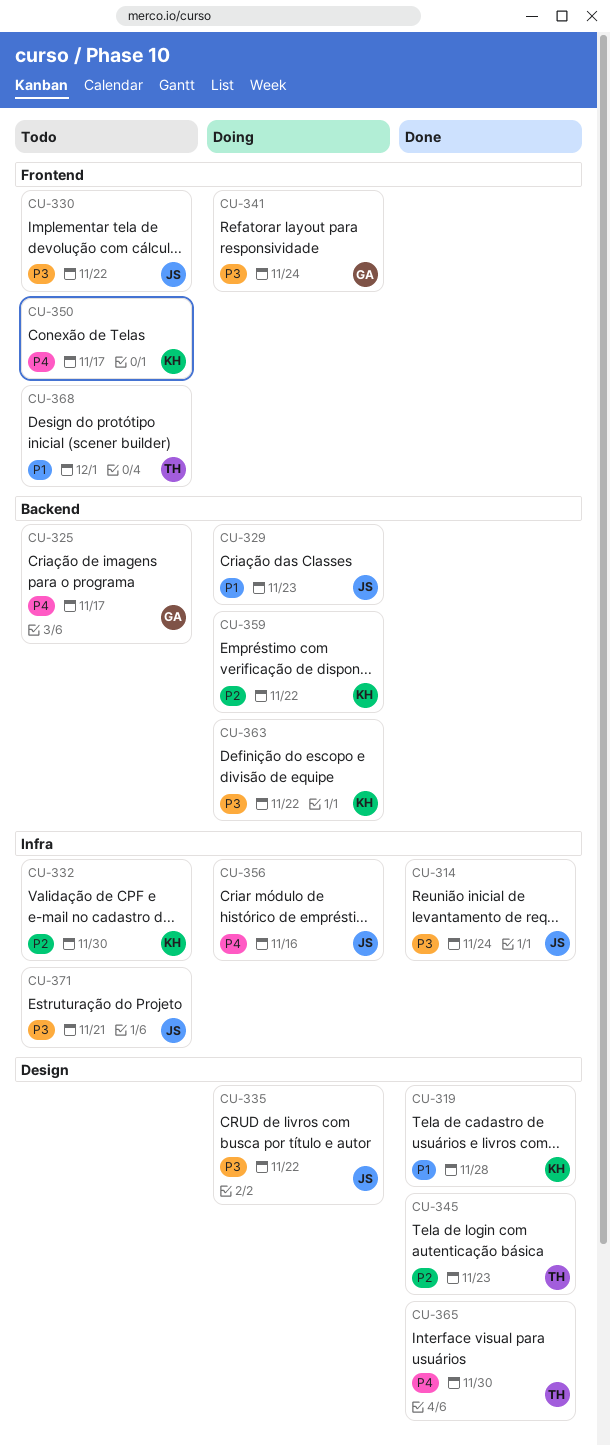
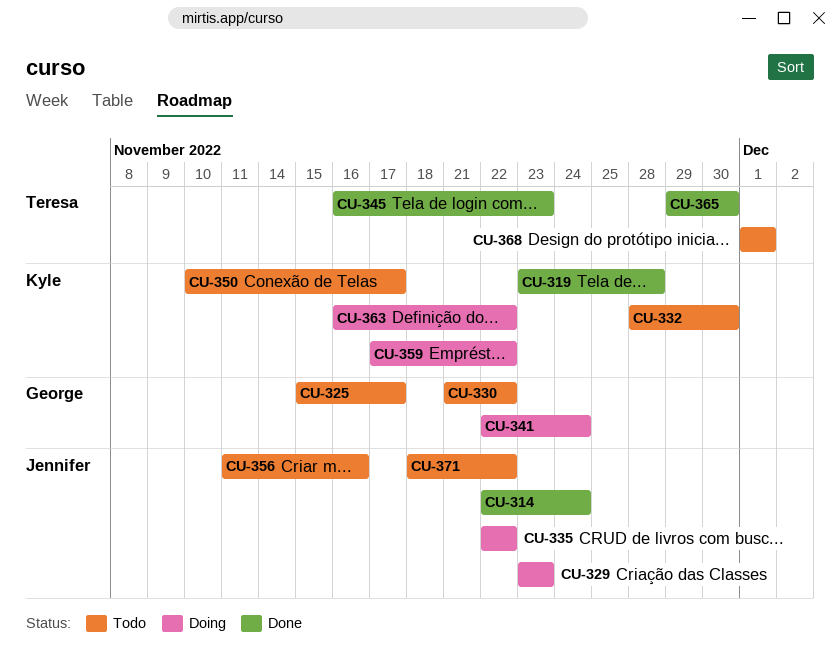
CU-330, owner: Jennifer -> George
CU-356, status: Doing -> Todo
CU-371, due: Nov 21 -> Nov 22

